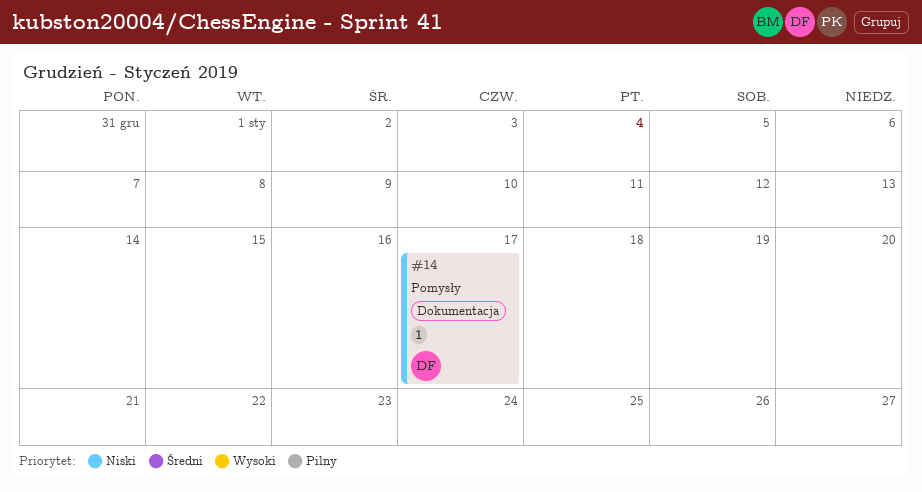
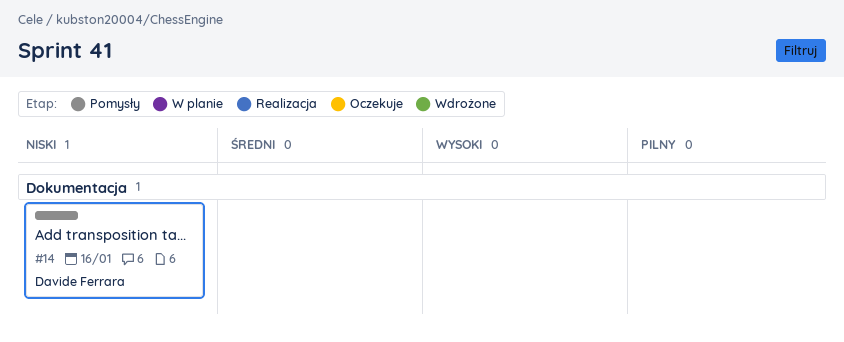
#14, due: Jan 17 -> Jan 16

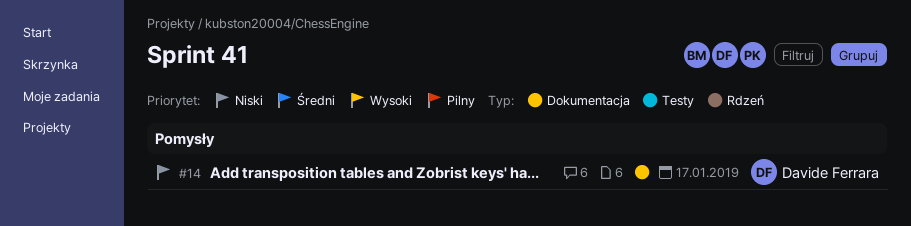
#14, due: Jan 16 -> Jan 17

